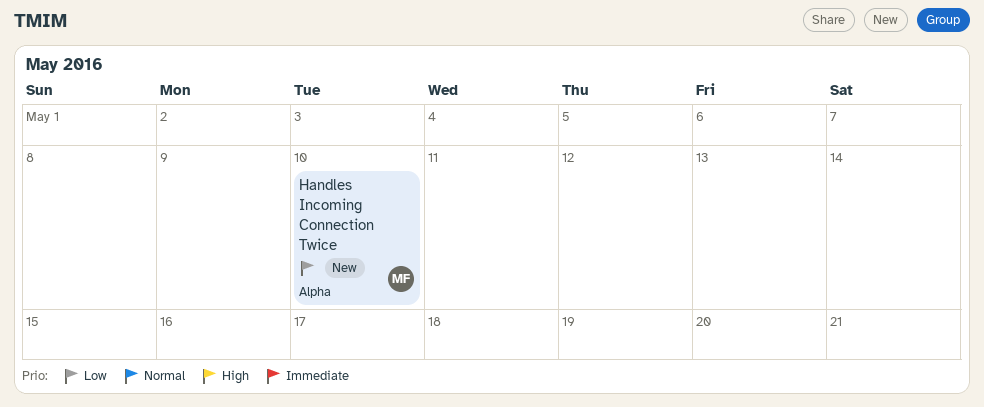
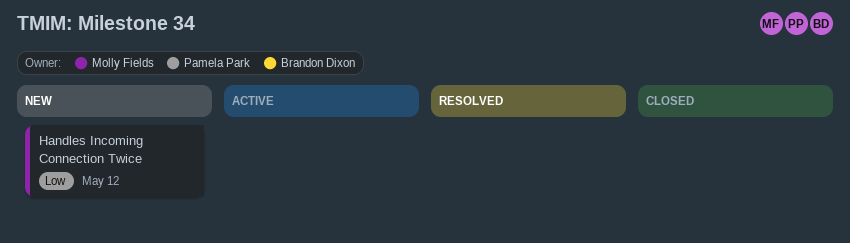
Handles Incoming Connection Twice, due: May 10 -> May 12

